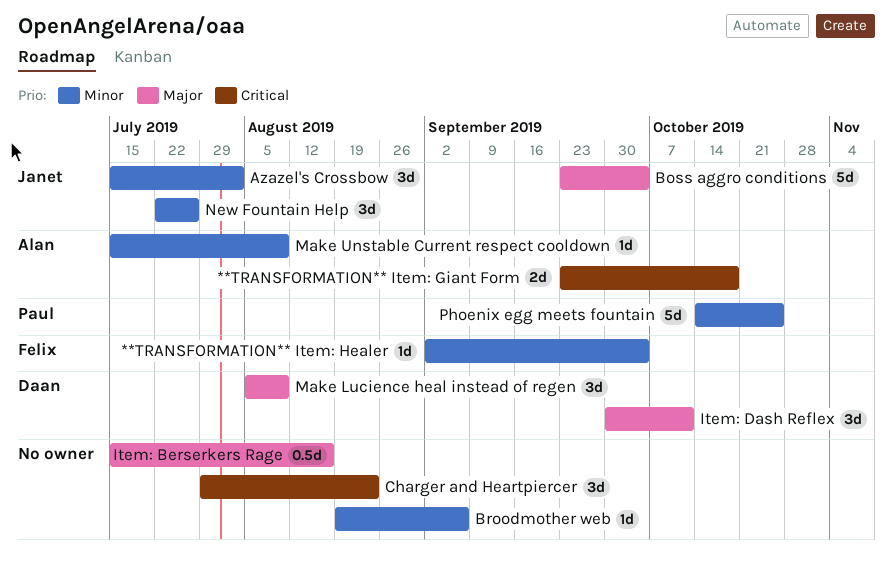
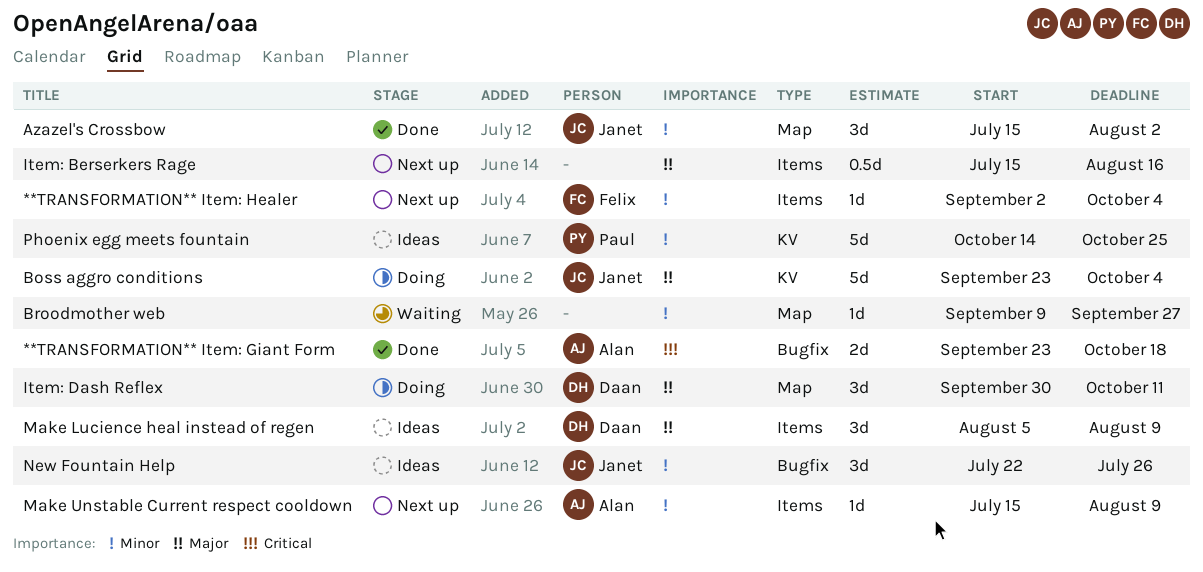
Broodmother web, start: Aug 19 -> Sep 9
Broodmother web, due: Sep 6 -> Sep 27
Charger and Heartpiercer: present -> none

